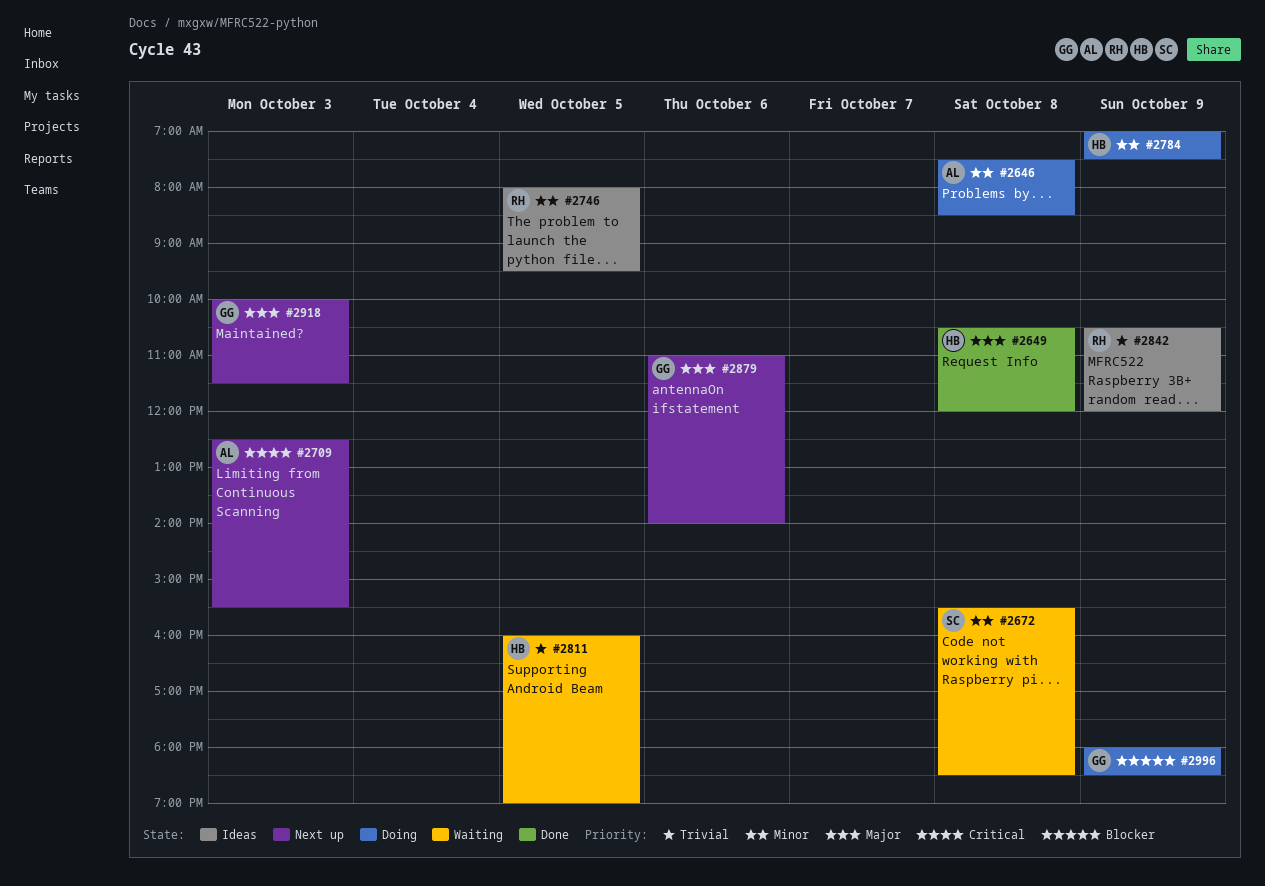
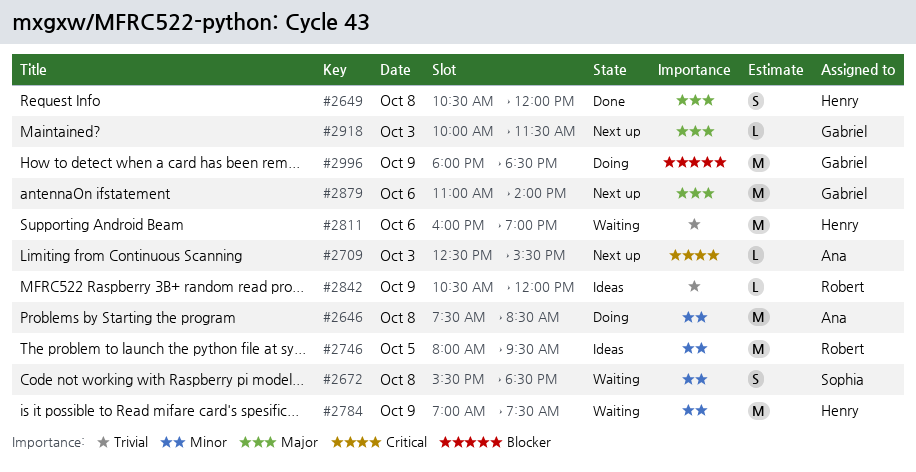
#2784, status: Doing -> Waiting
#2811, day: Oct 5 -> Oct 6

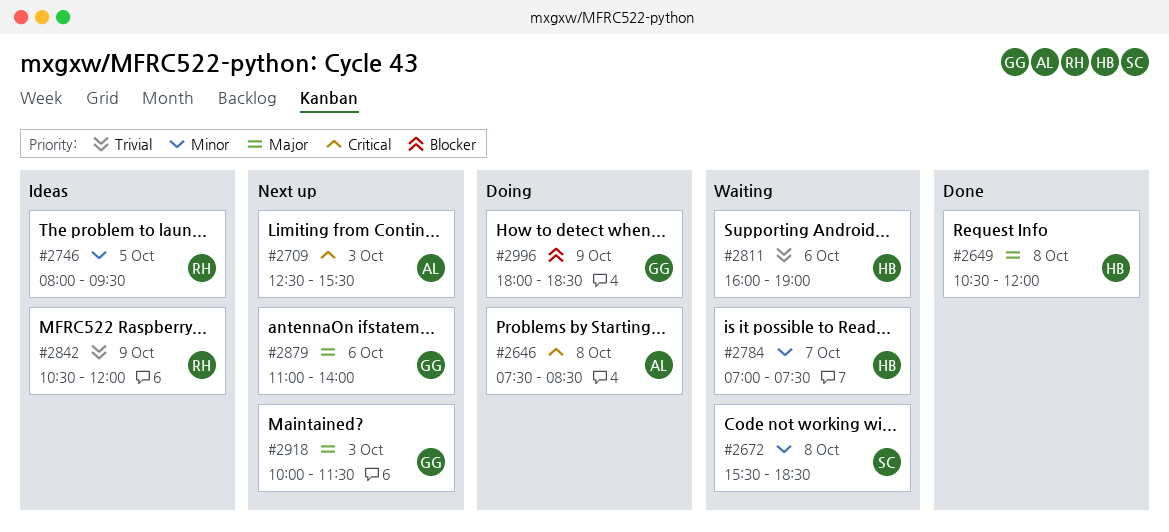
#2646, priority: Minor -> Critical
#2784, day: Oct 9 -> Oct 7

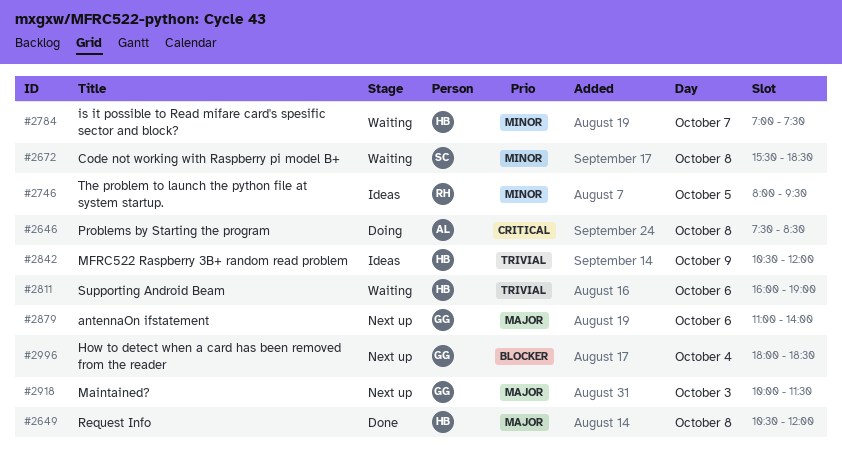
#2709: present -> none
#2842, owner: RH -> HB
#2996, status: Doing -> Next up
#2996, day: Oct 9 -> Oct 4

